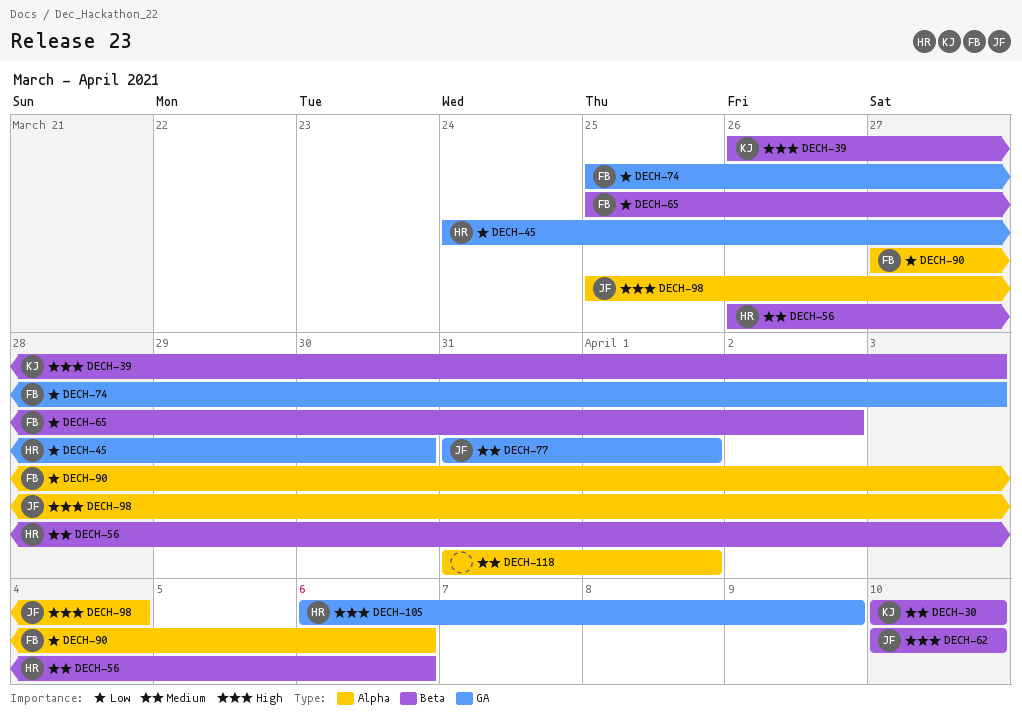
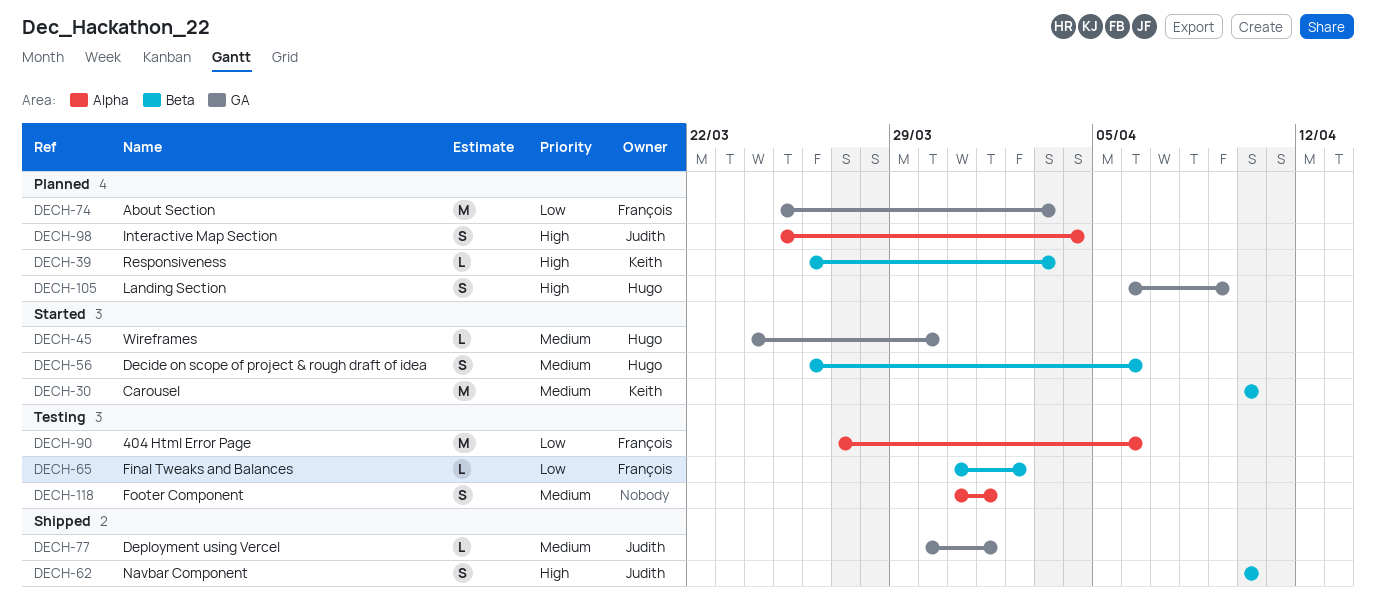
DECH-45, priority: Low -> Medium
DECH-65, start: Mar 25 -> Mar 31
DECH-77, start: Mar 31 -> Mar 30

